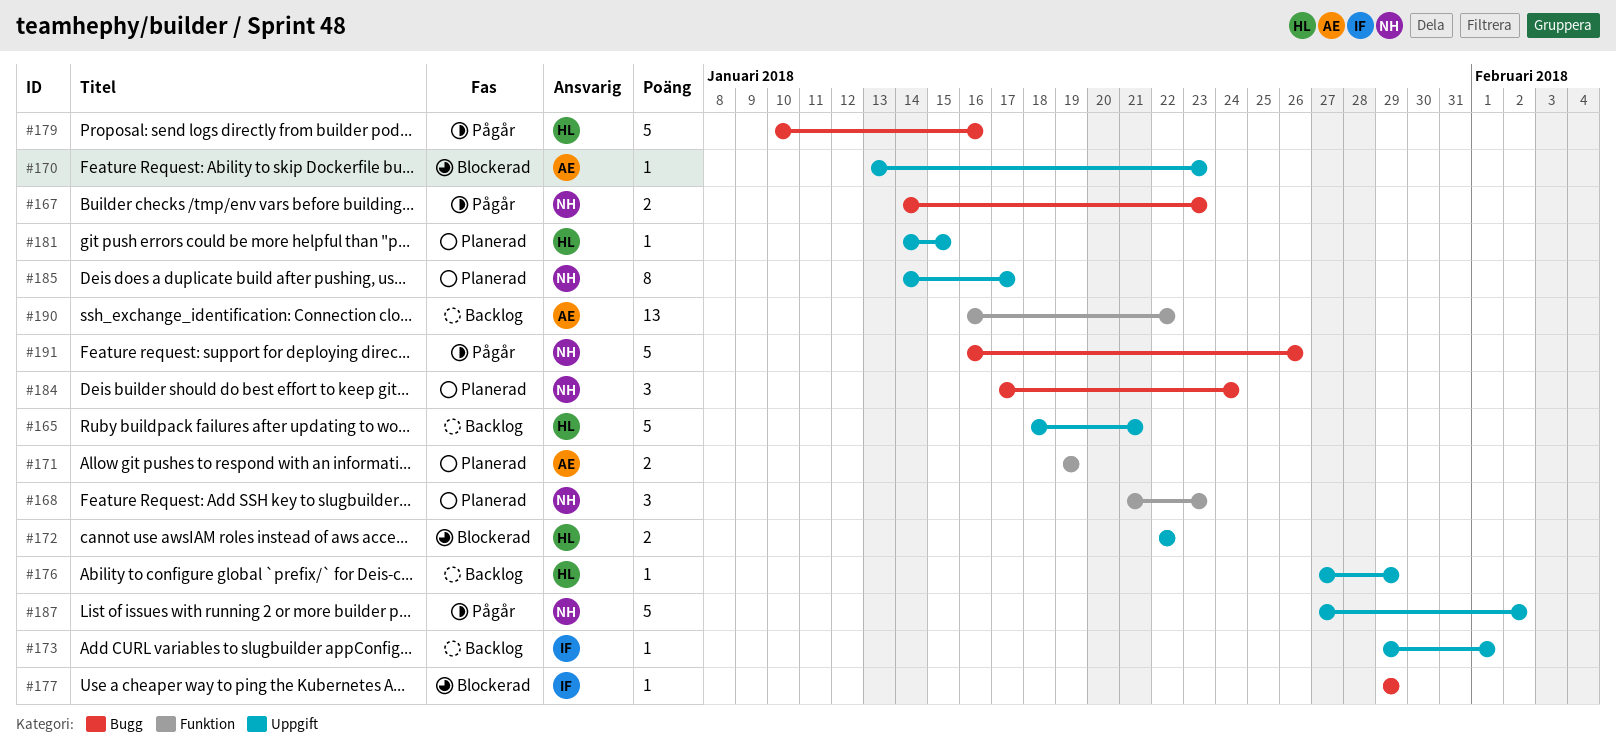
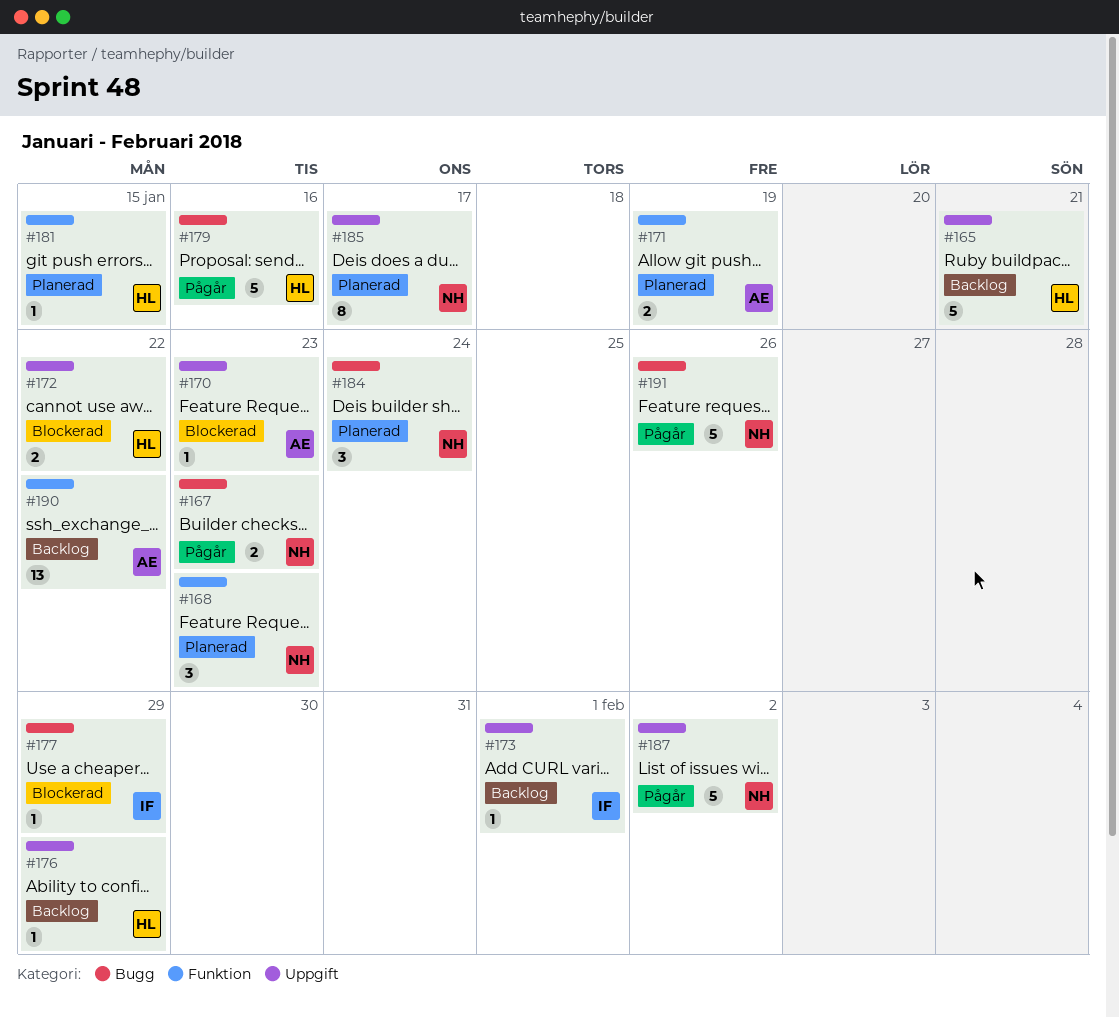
#181, label: Uppgift -> Funktion

